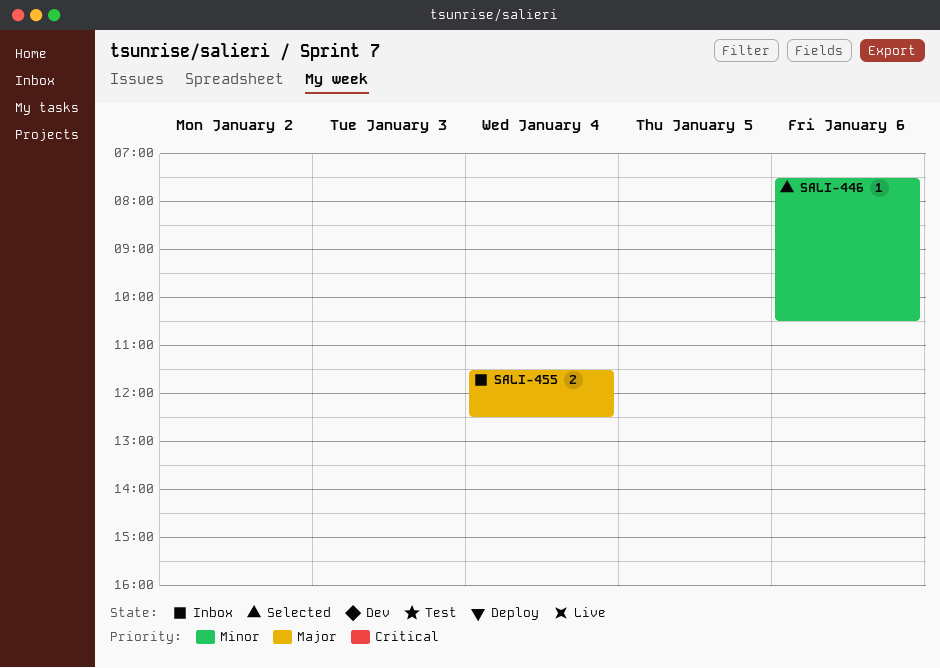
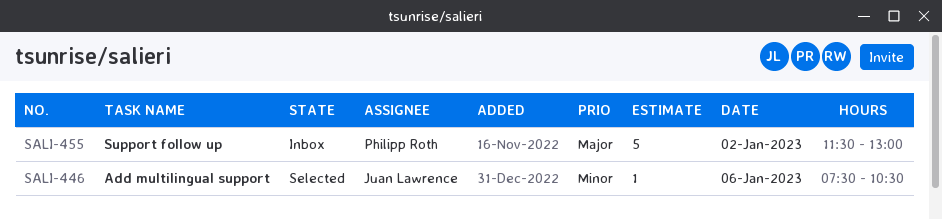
SALI-455, estimate: 2 -> 5
SALI-455, day: Jan 4 -> Jan 2
SALI-455, ends: 12:30 -> 13:00

